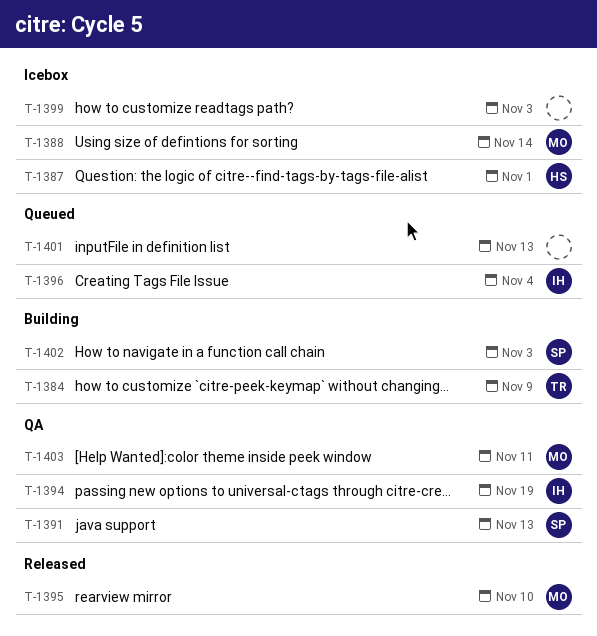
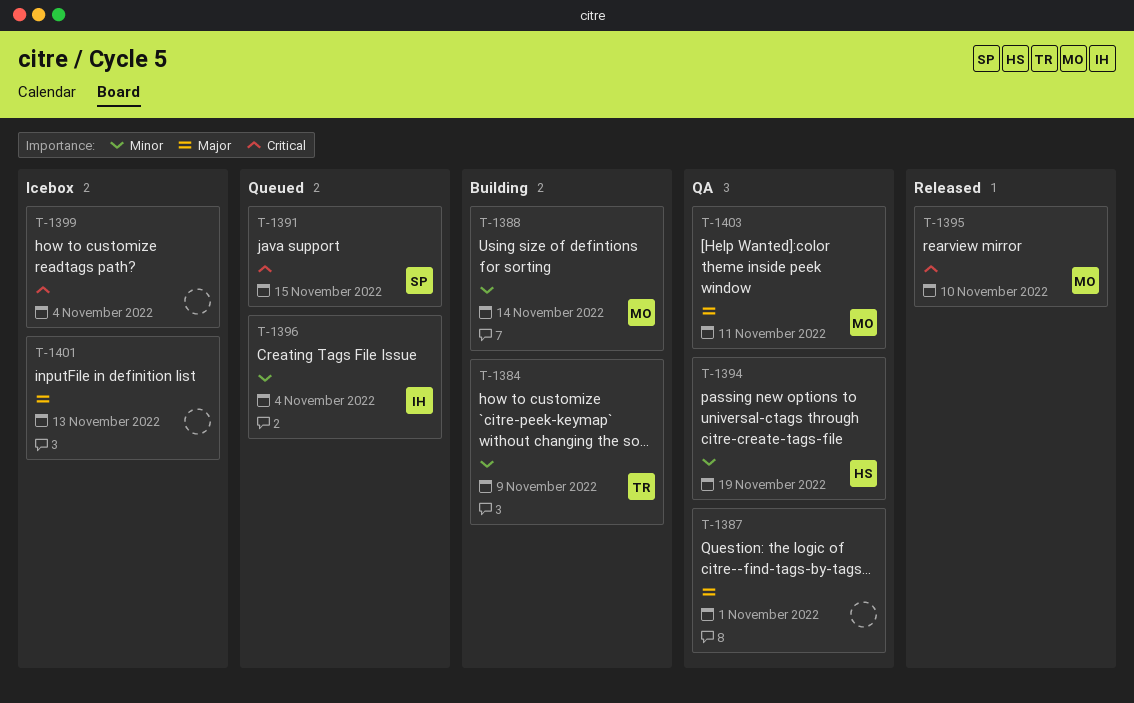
T-1387, status: Icebox -> QA
T-1387, owner: HS -> none
T-1388, status: Icebox -> Building
T-1391, status: QA -> Queued
T-1391, due: Nov 13 -> Nov 15
T-1394, owner: IH -> HS
T-1399, due: Nov 3 -> Nov 4
T-1401, status: Queued -> Icebox
T-1402: present -> none

